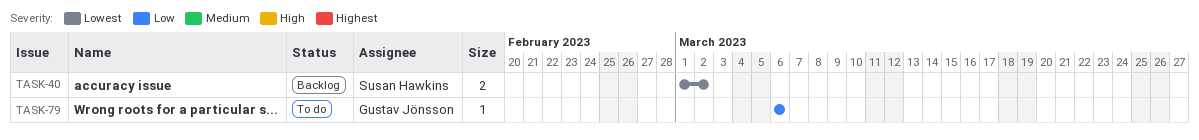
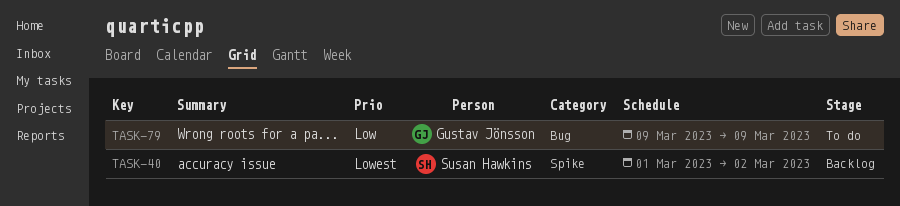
TASK-79, start: Mar 6 -> Mar 9
TASK-79, due: Mar 6 -> Mar 9

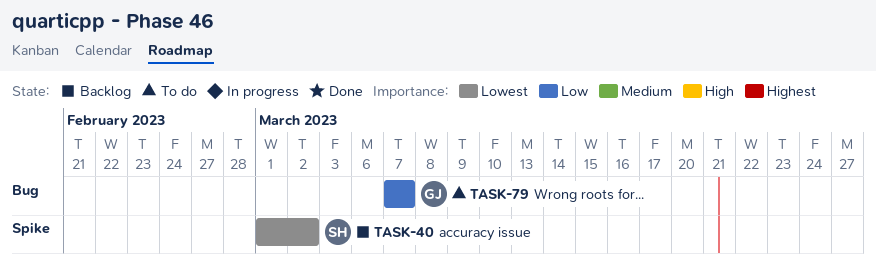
TASK-79, start: Mar 9 -> Mar 7
TASK-79, due: Mar 9 -> Mar 7

